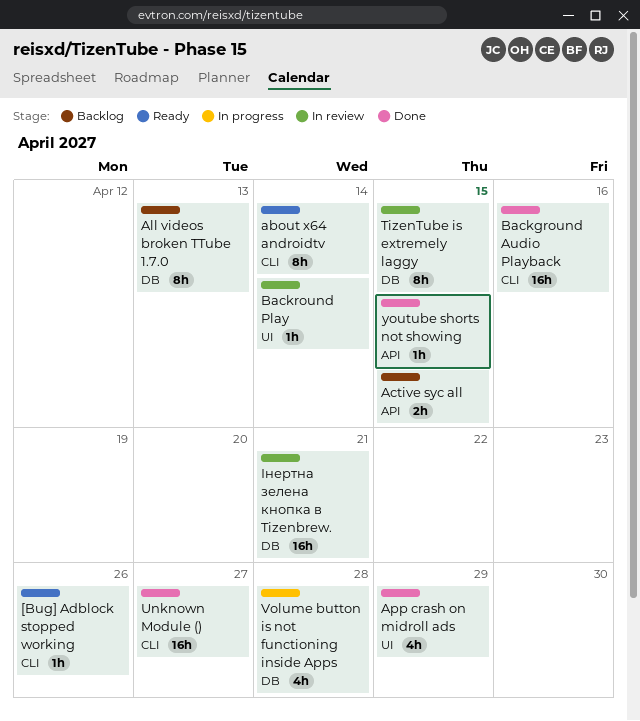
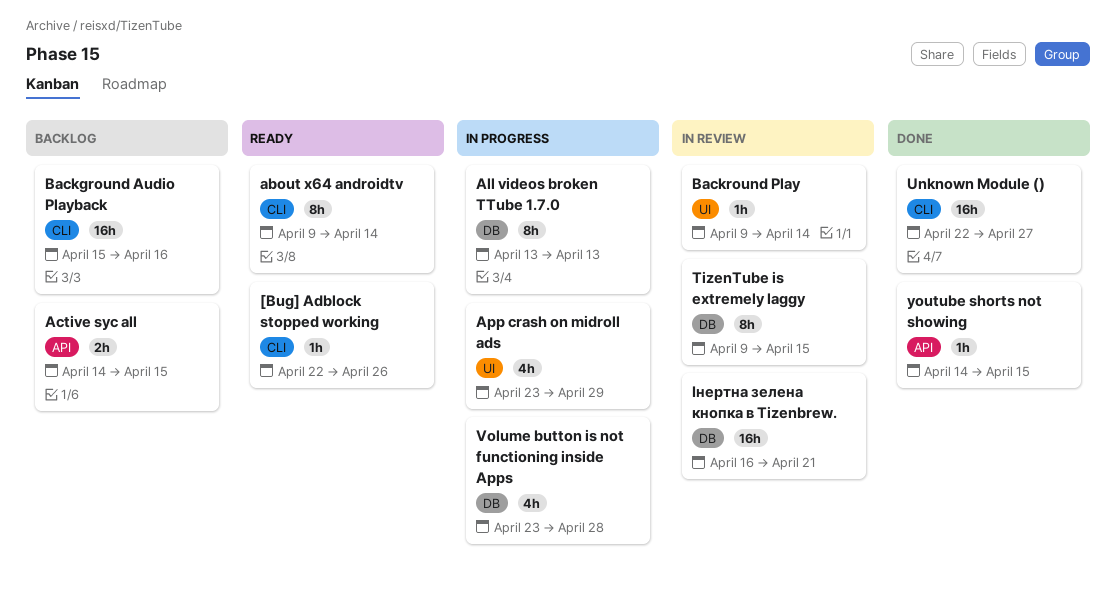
All videos broken TTube 1.7.0, status: Backlog -> In progress
App crash on midroll ads, status: Done -> In progress
Background Audio Playback, status: Done -> Backlog

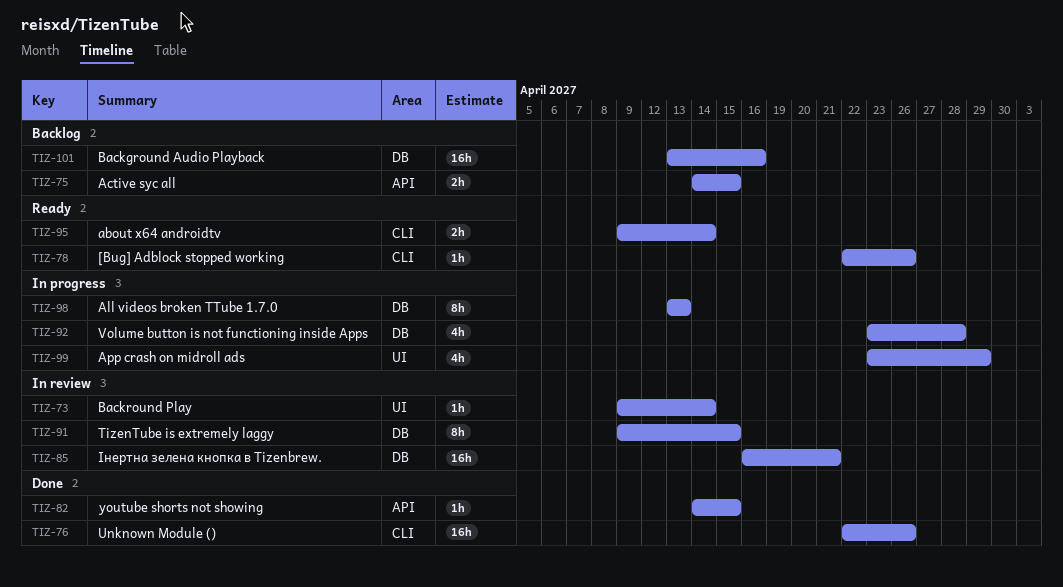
about x64 androidtv, estimate: 8h -> 2h
Background Audio Playback, label: CLI -> DB
Background Audio Playback, start: Apr 15 -> Apr 13
Unknown Module (), due: Apr 27 -> Apr 26

